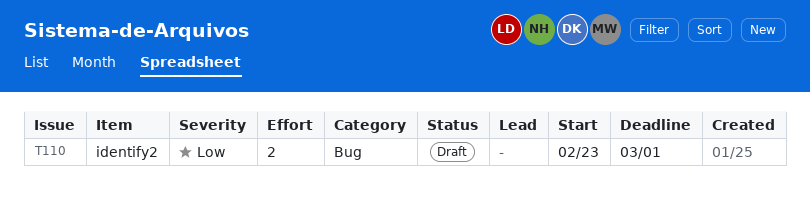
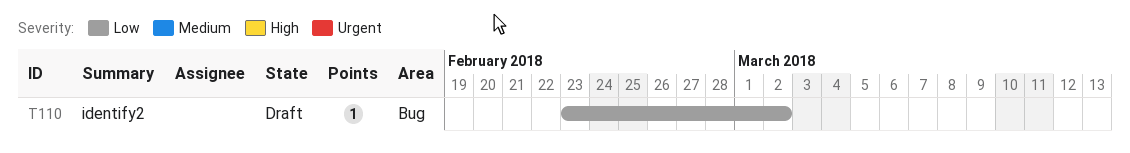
T110, estimate: 2 -> 1
T110, due: Mar 1 -> Mar 2

